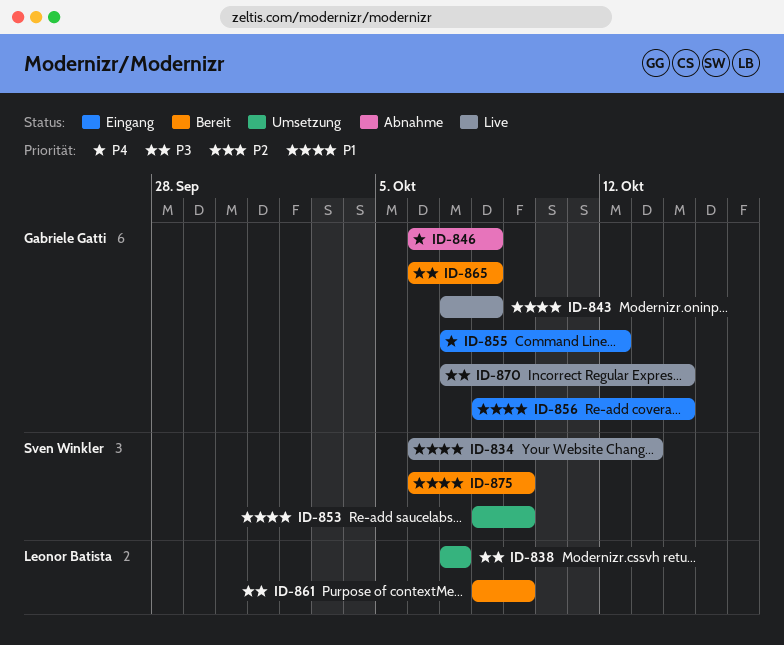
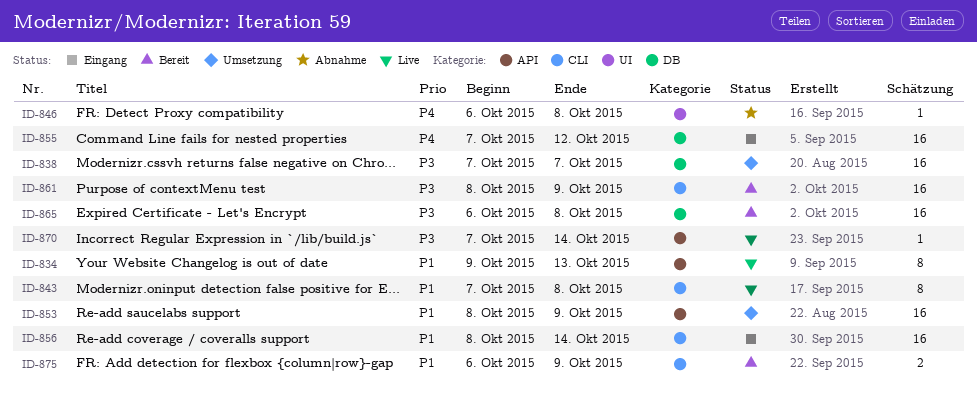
ID-834, start: Oct 6 -> Oct 9

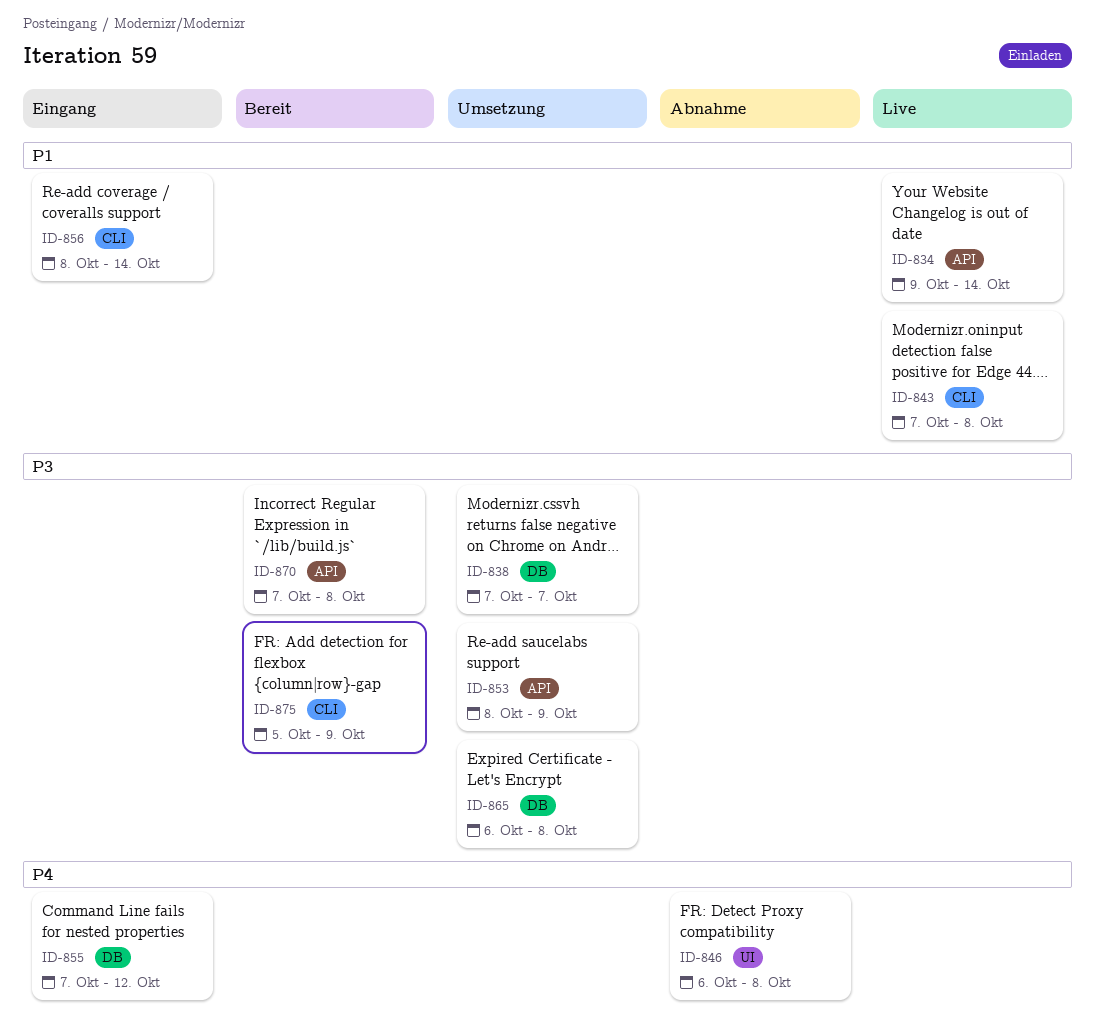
ID-834, due: Oct 13 -> Oct 14
ID-853, priority: P1 -> P3
ID-861: present -> none
ID-865, status: Bereit -> Umsetzung
ID-870, status: Live -> Bereit
ID-870, due: Oct 14 -> Oct 8
ID-875, priority: P1 -> P3
ID-875, start: Oct 6 -> Oct 5

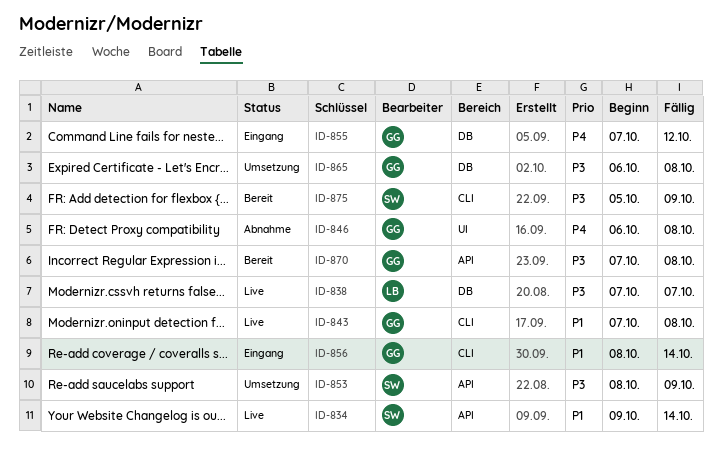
ID-838, status: Umsetzung -> Live

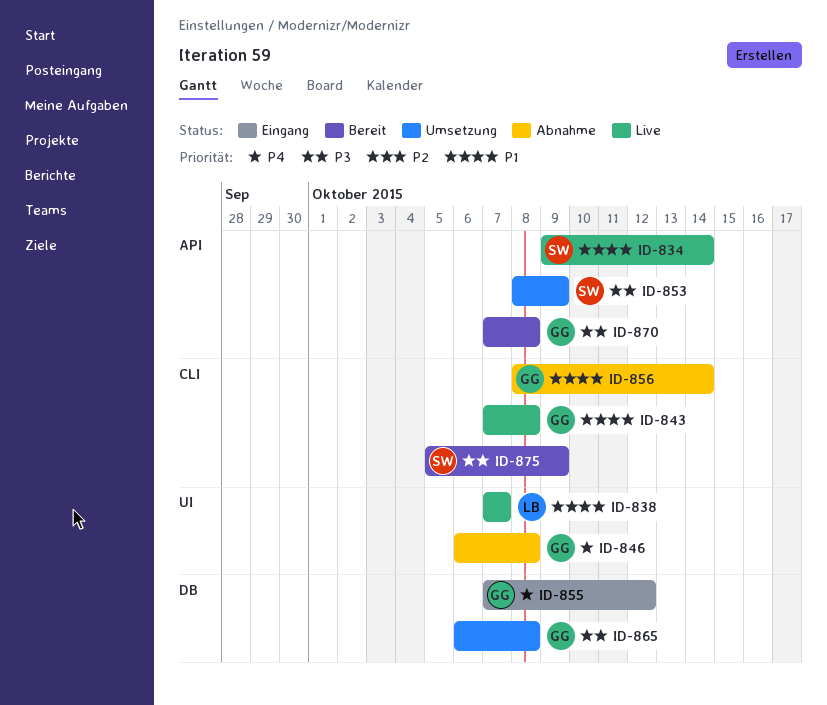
ID-838, priority: P3 -> P1
ID-838, label: DB -> UI
ID-856, status: Eingang -> Abnahme

